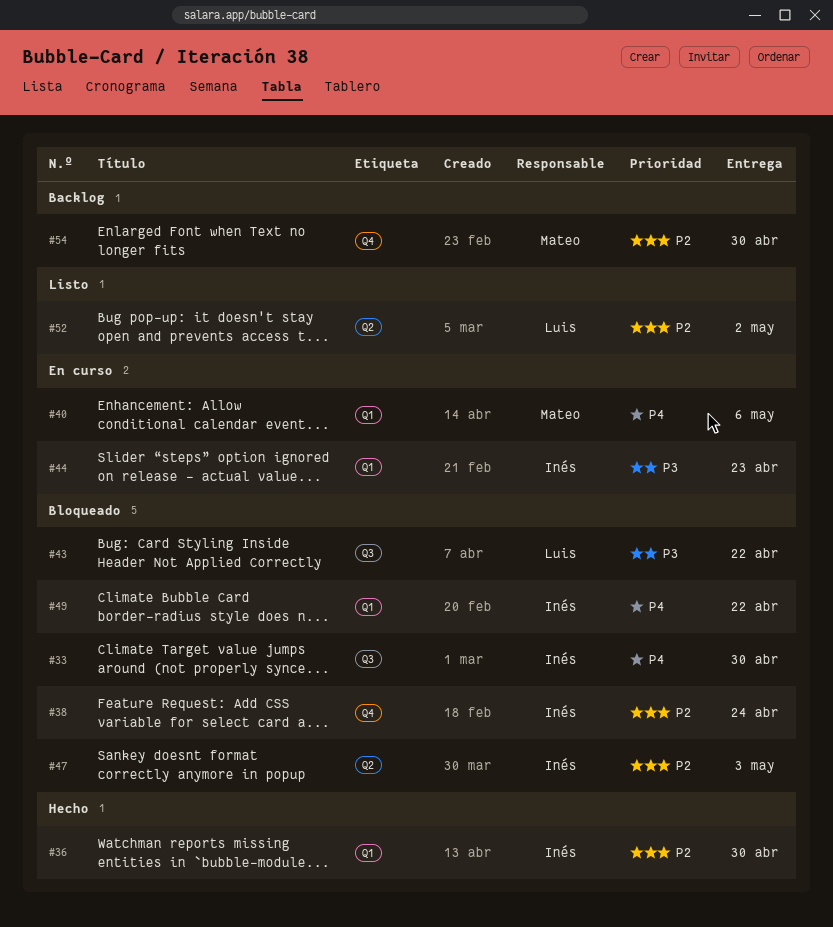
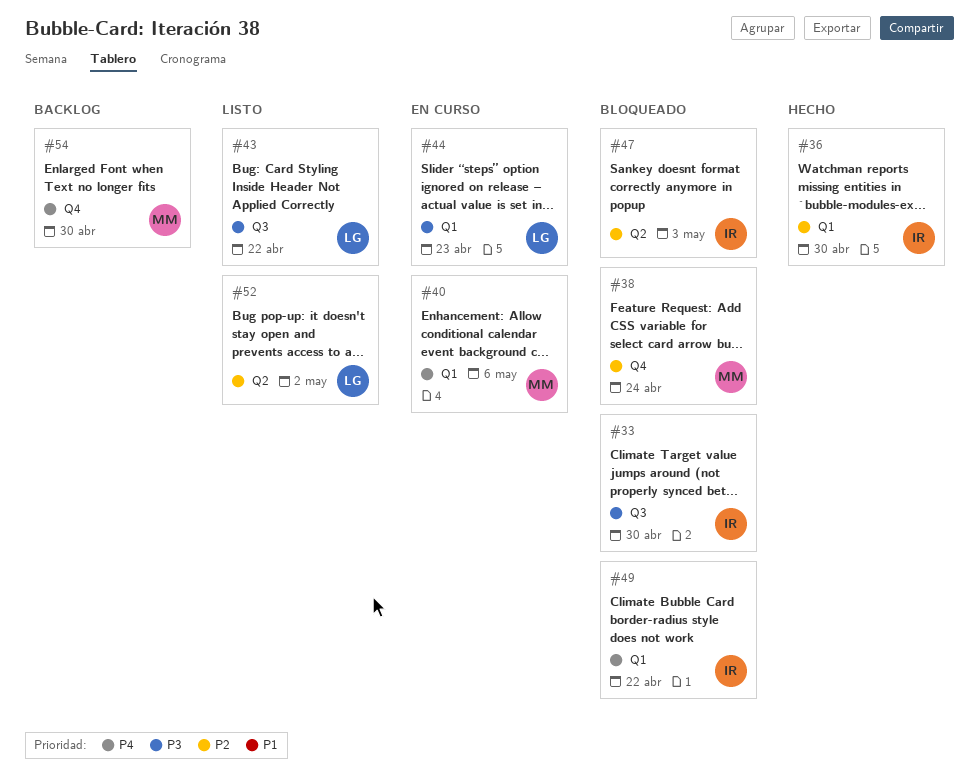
#33, priority: P4 -> P3
#38, owner: Inés -> Mateo
#43, status: Bloqueado -> Listo
#44, owner: Inés -> Luis
#54, priority: P2 -> P4

